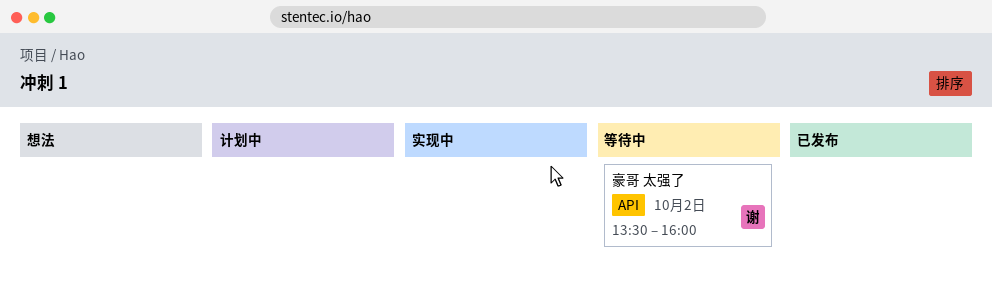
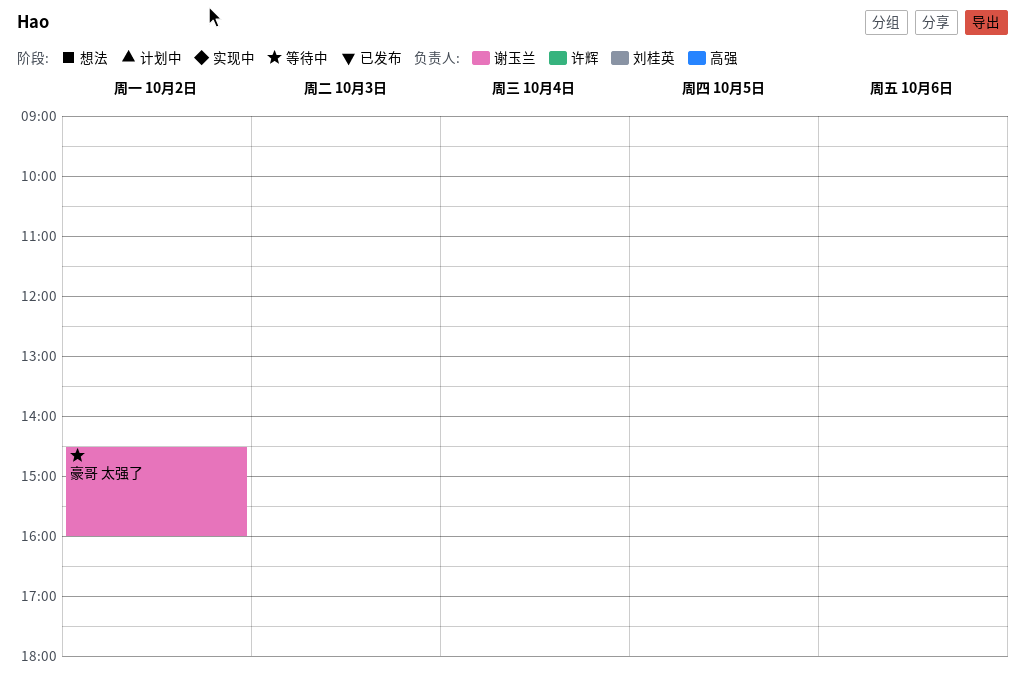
豪哥 太强了, begins: 13:30 -> 14:30

